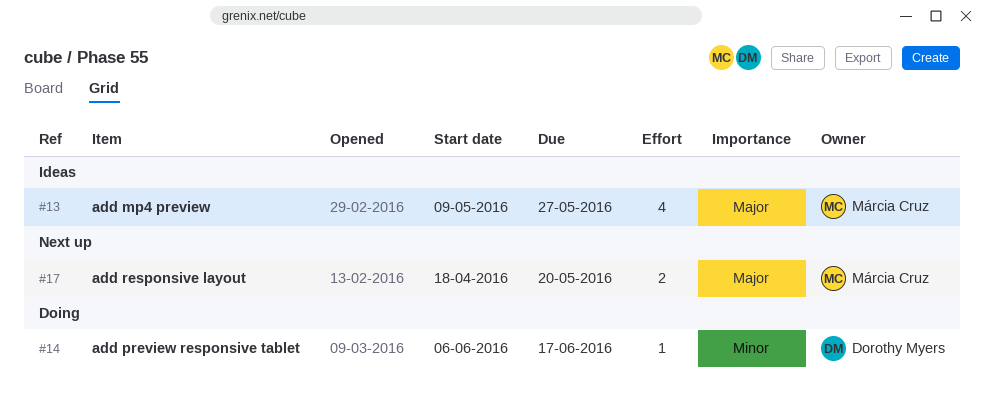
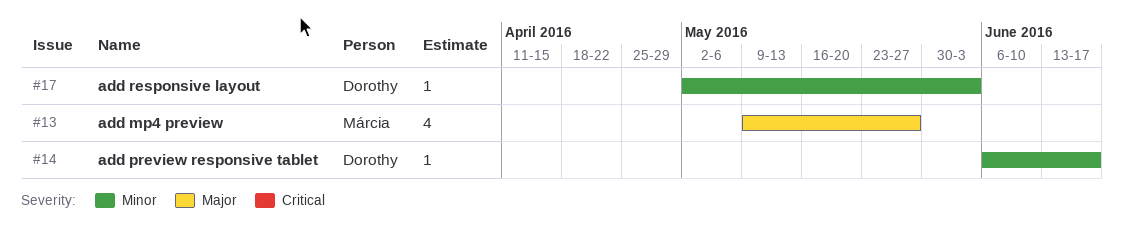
#17, owner: Márcia Cruz -> Dorothy Myers
#17, priority: Major -> Minor
#17, estimate: 2 -> 1
#17, start: Apr 18 -> May 2
#17, due: May 20 -> Jun 3

